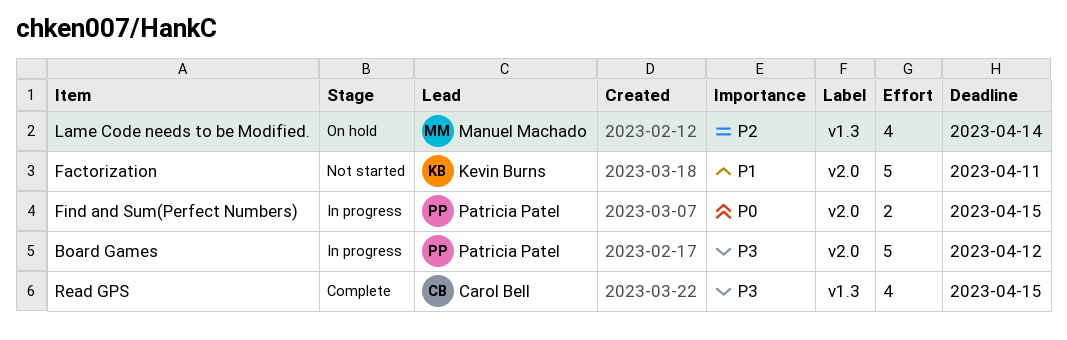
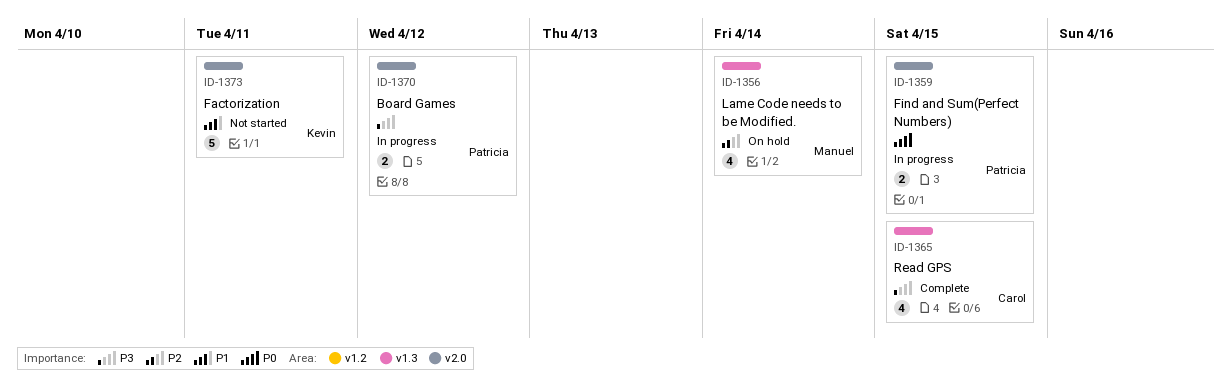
Board Games, estimate: 5 -> 2

